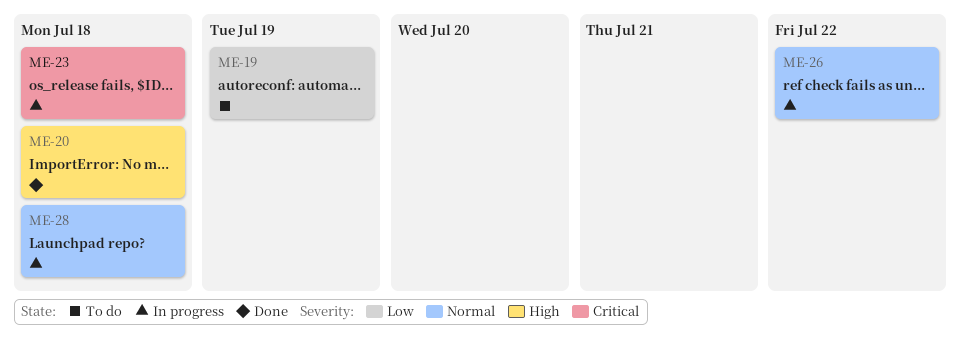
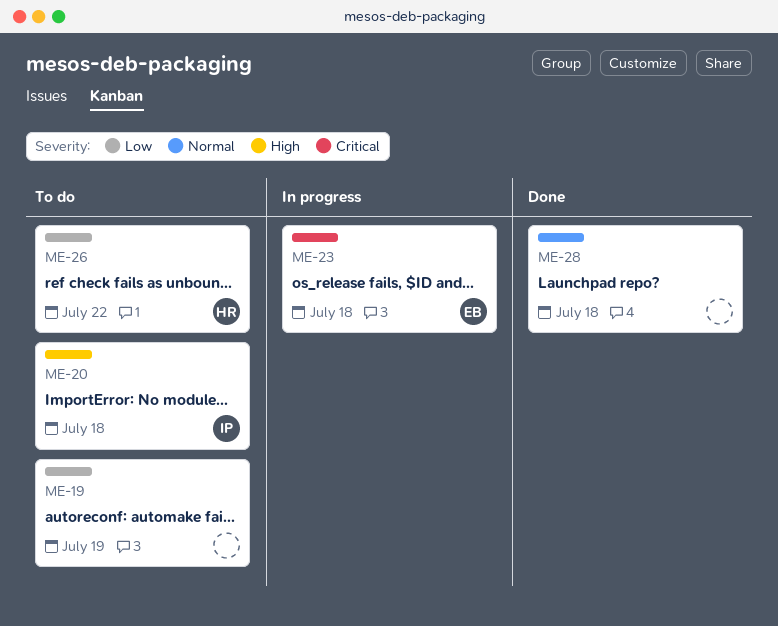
ME-20, status: Done -> To do
ME-26, status: In progress -> To do
ME-26, priority: Normal -> Low
ME-28, status: In progress -> Done

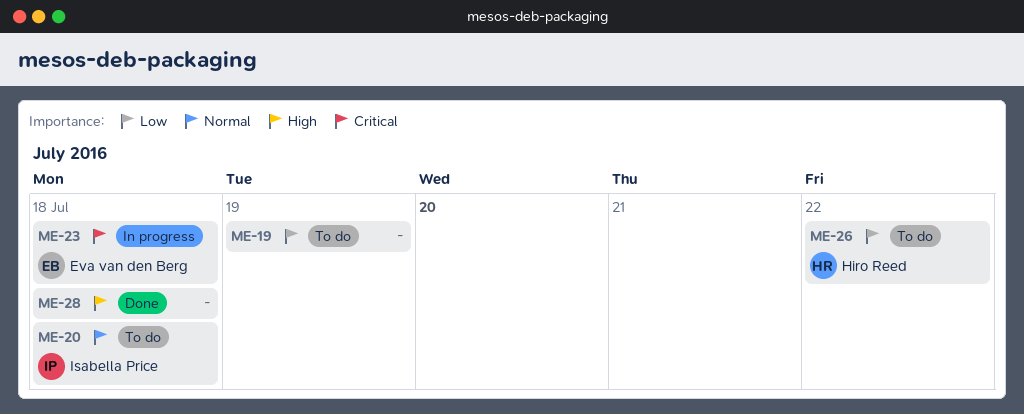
ME-20, priority: High -> Normal
ME-28, priority: Normal -> High

